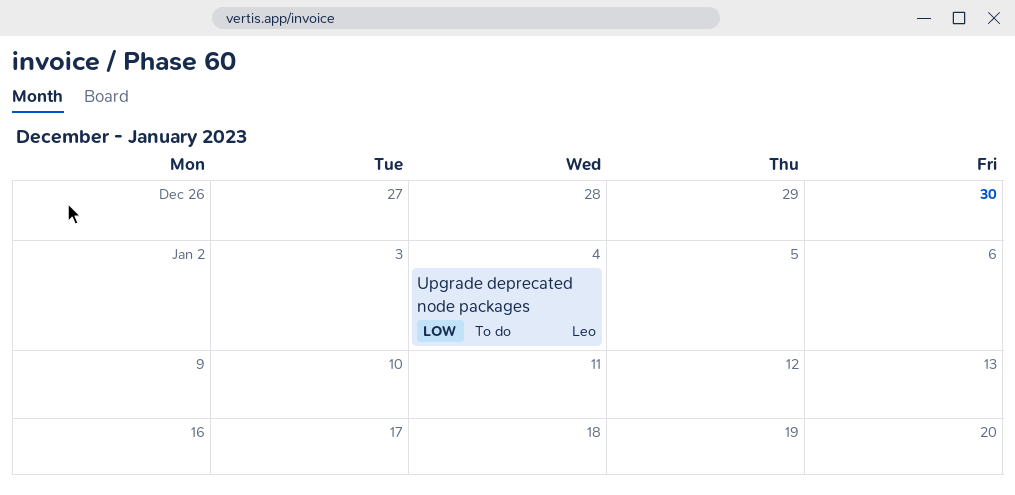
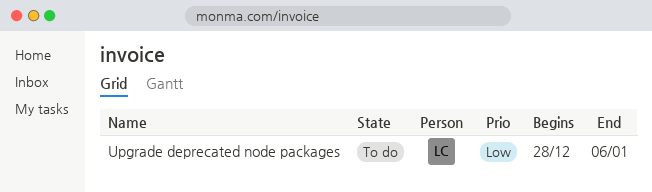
Upgrade deprecated node packages, due: Jan 4 -> Jan 6

